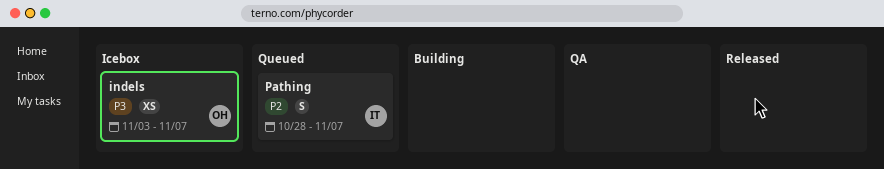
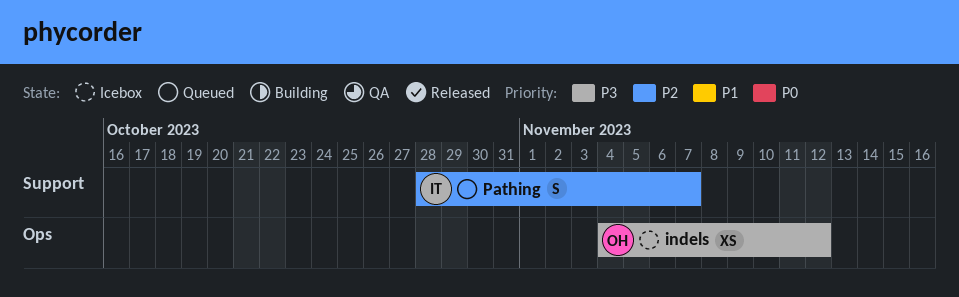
indels, start: Nov 3 -> Nov 4
indels, due: Nov 7 -> Nov 12

